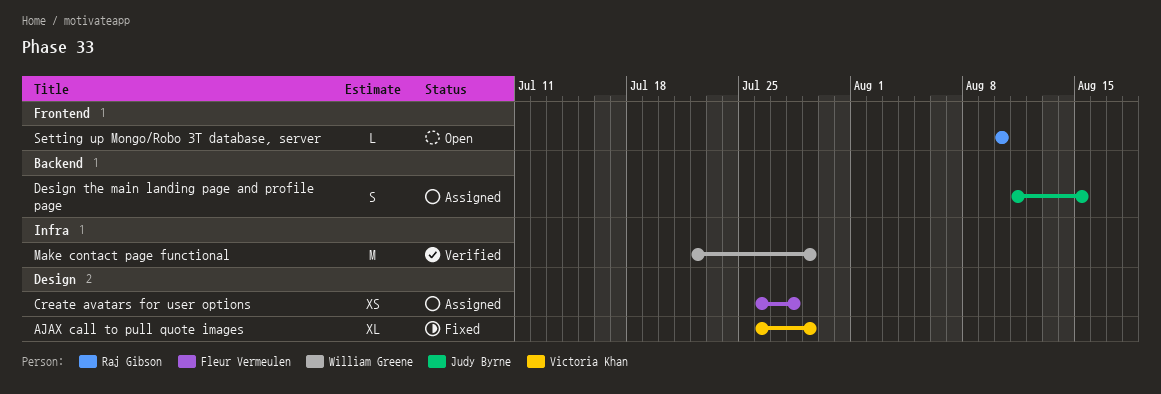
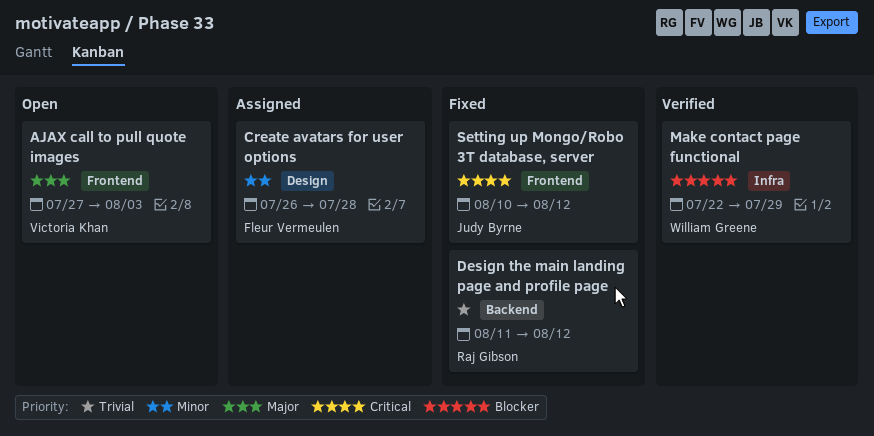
AJAX call to pull quote images, status: Fixed -> Open
AJAX call to pull quote images, label: Design -> Frontend
AJAX call to pull quote images, start: Jul 26 -> Jul 27
AJAX call to pull quote images, due: Jul 29 -> Aug 3
Design the main landing page and profile page, status: Assigned -> Fixed
Design the main landing page and profile page, owner: Judy Byrne -> Raj Gibson
Design the main landing page and profile page, due: Aug 15 -> Aug 12
Setting up Mongo/Robo 3T database, server, status: Open -> Fixed
Setting up Mongo/Robo 3T database, server, owner: Raj Gibson -> Judy Byrne
Setting up Mongo/Robo 3T database, server, due: Aug 10 -> Aug 12

